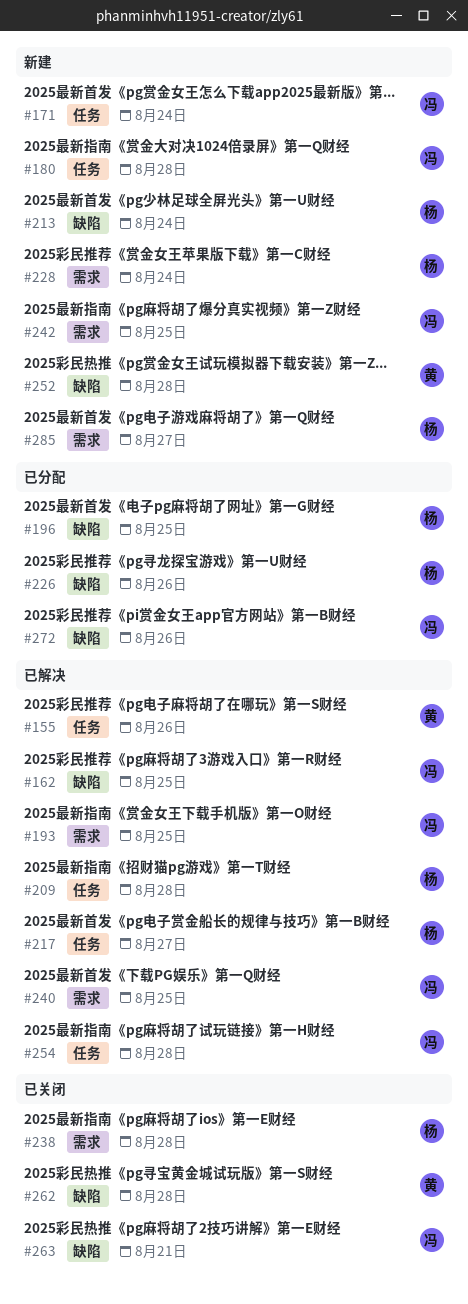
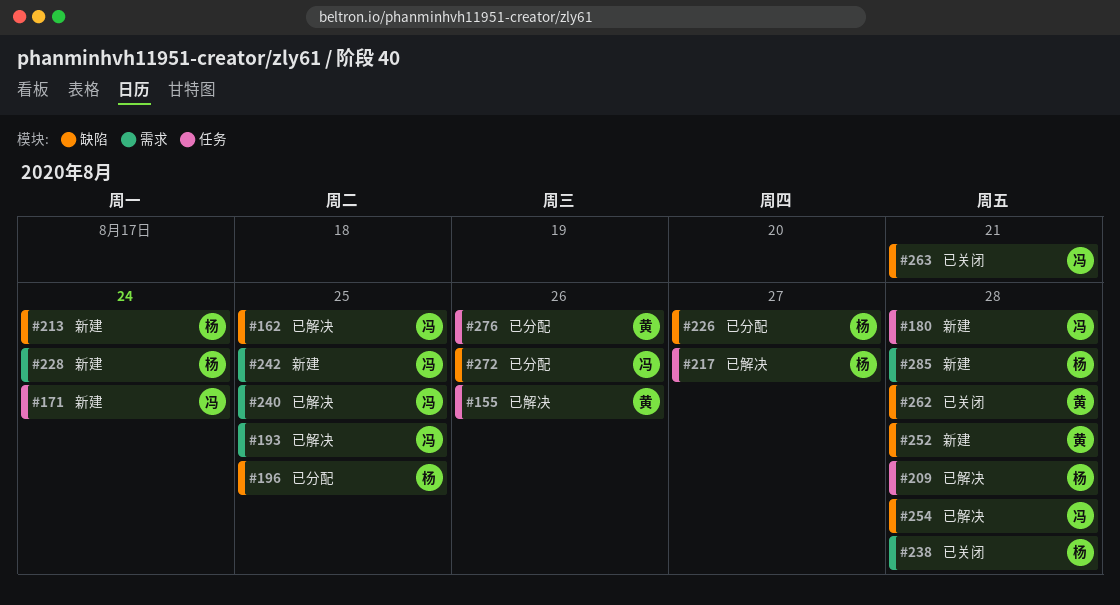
#226, due: Aug 26 -> Aug 27
#254, label: 任务 -> 缺陷
#276: none -> present
#285, due: Aug 27 -> Aug 28

